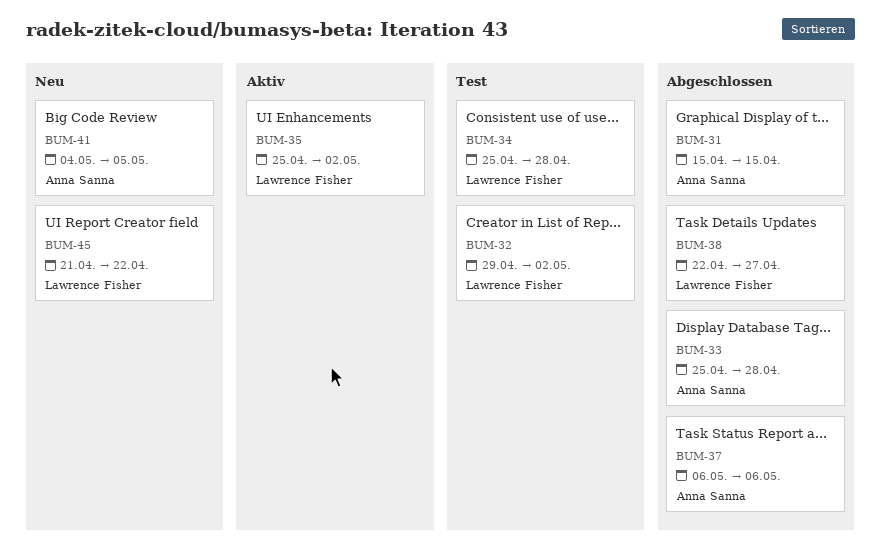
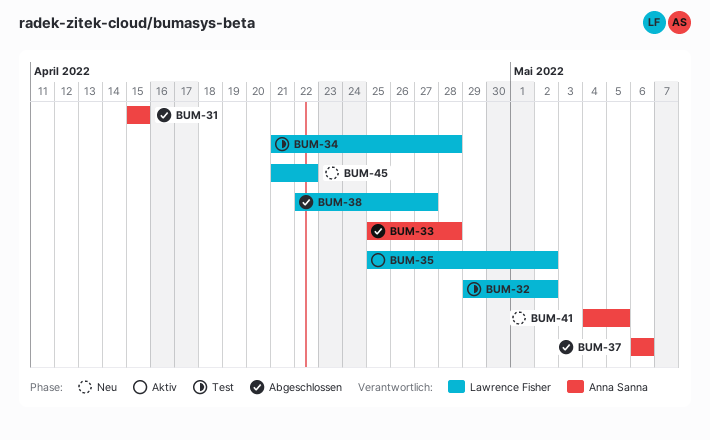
BUM-34, start: Apr 25 -> Apr 21

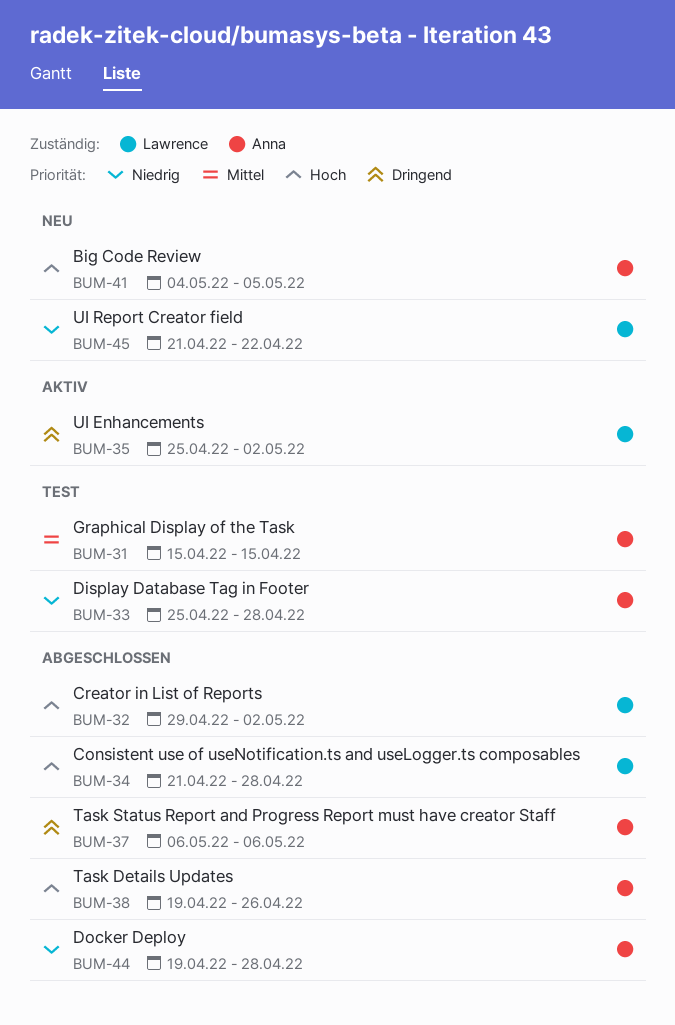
BUM-31, status: Abgeschlossen -> Test
BUM-32, status: Test -> Abgeschlossen
BUM-33, status: Abgeschlossen -> Test
BUM-34, status: Test -> Abgeschlossen
BUM-38, owner: Lawrence Fisher -> Anna Sanna
BUM-38, start: Apr 22 -> Apr 19
BUM-38, due: Apr 27 -> Apr 26
BUM-44: none -> present

